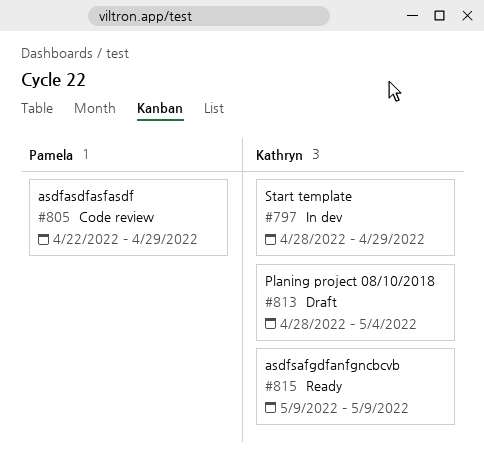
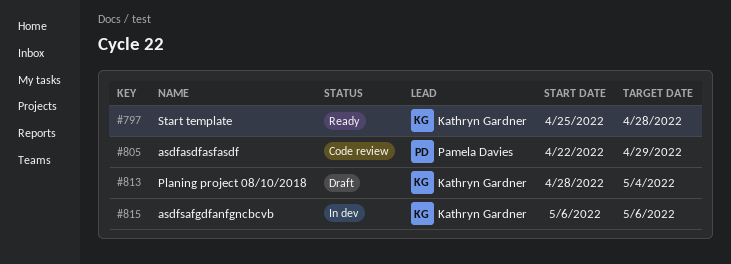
#797, status: In dev -> Ready
#797, start: Apr 28 -> Apr 25
#797, due: Apr 29 -> Apr 28
#815, status: Ready -> In dev
#815, start: May 9 -> May 6
#815, due: May 9 -> May 6

